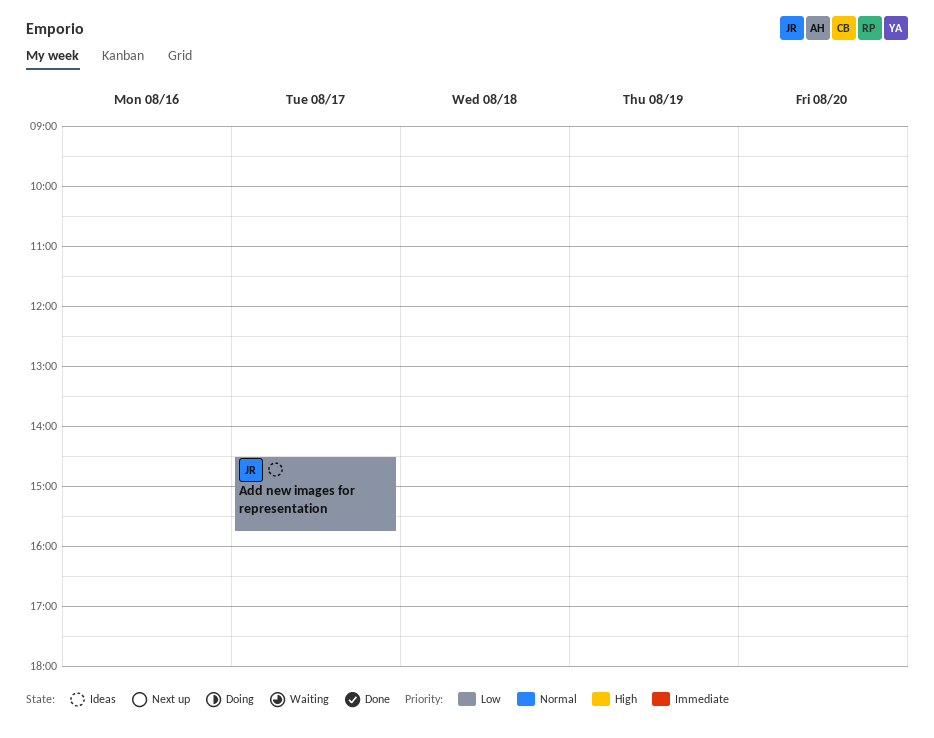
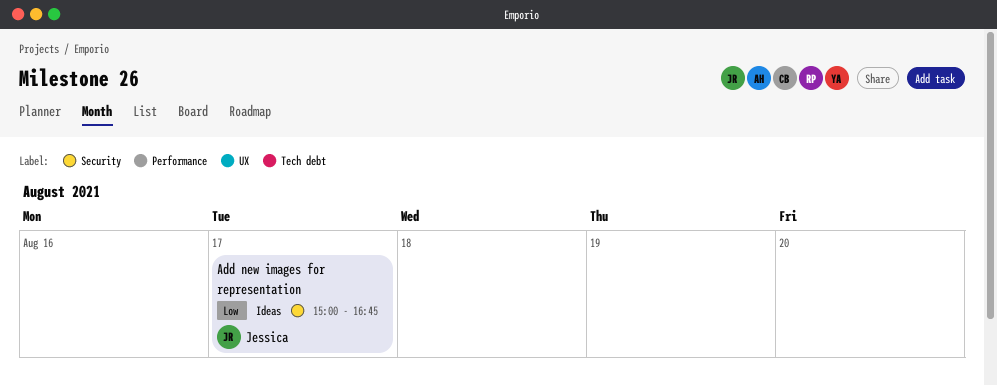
Add new images for representation, begins: 14:30 -> 15:00
Add new images for representation, ends: 15:45 -> 16:45

